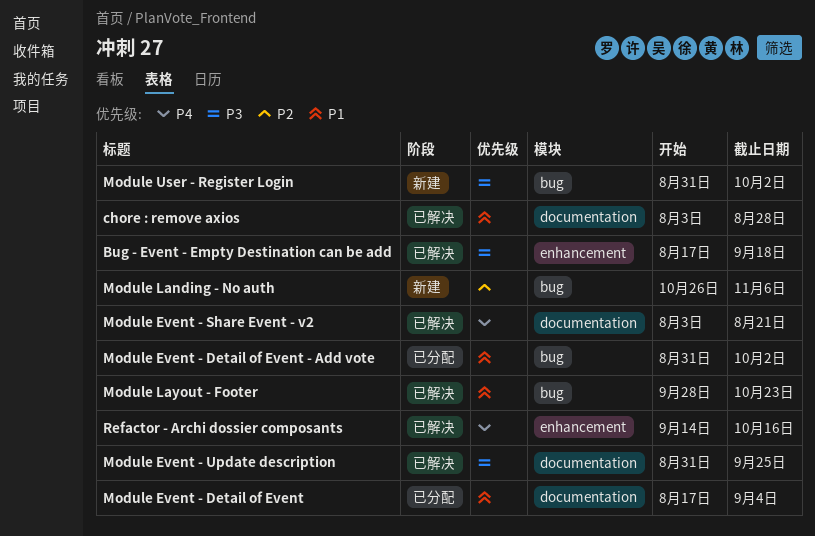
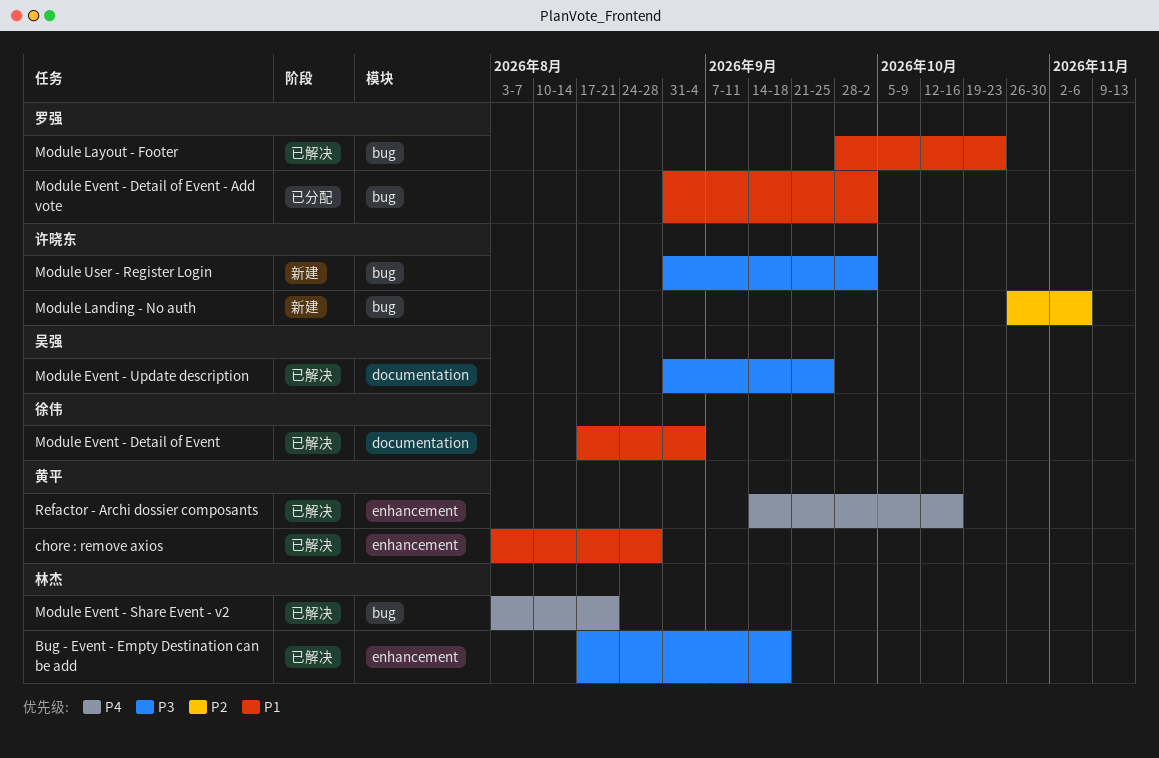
chore : remove axios, label: documentation -> enhancement
Module Event - Detail of Event, status: 已分配 -> 已解决
Module Event - Share Event - v2, label: documentation -> bug

